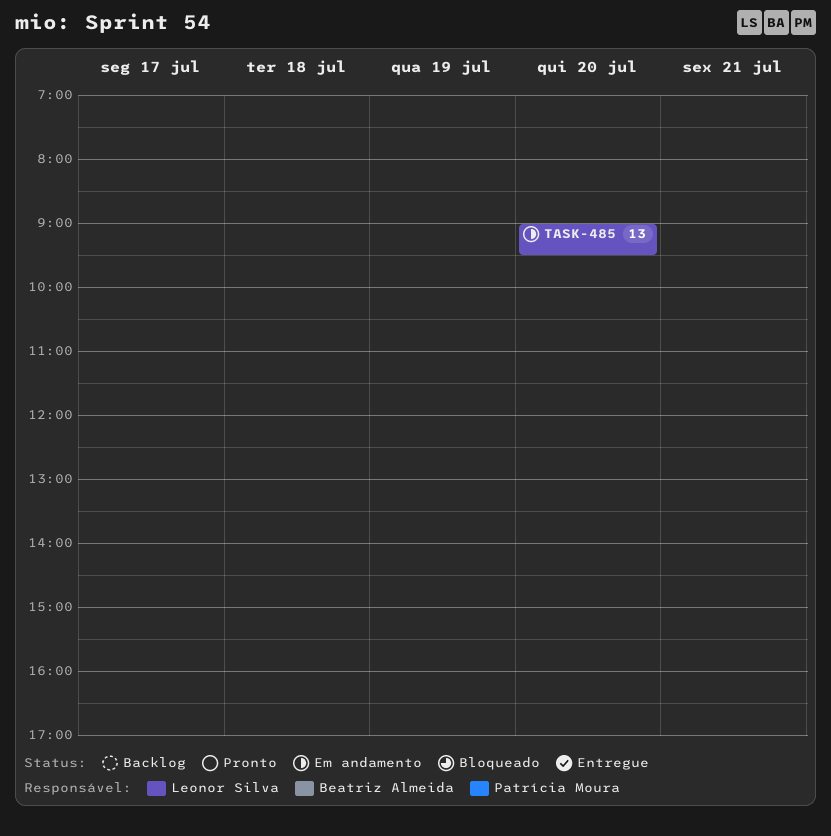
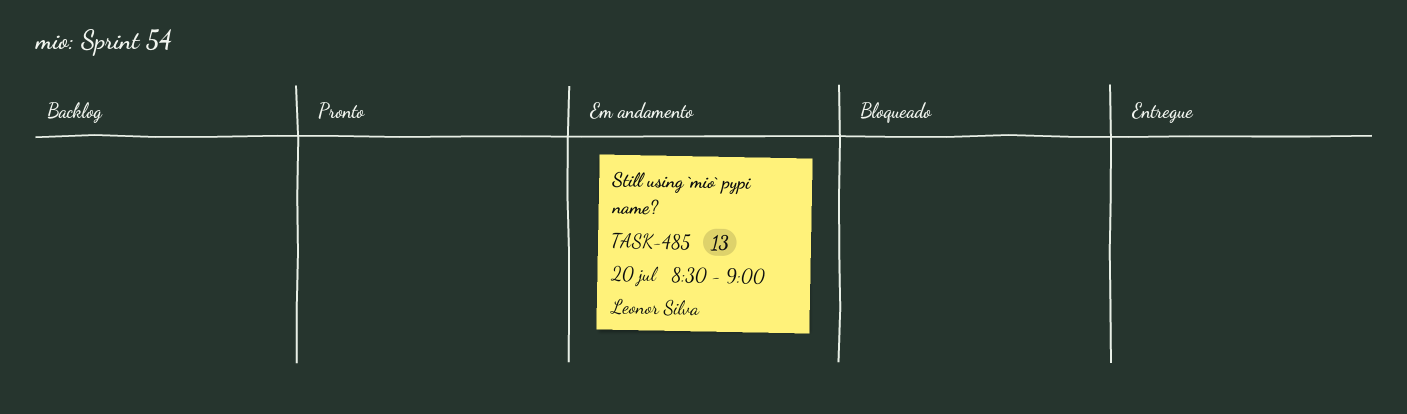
TASK-485, begins: 09:00 -> 08:30
TASK-485, ends: 09:30 -> 09:00

